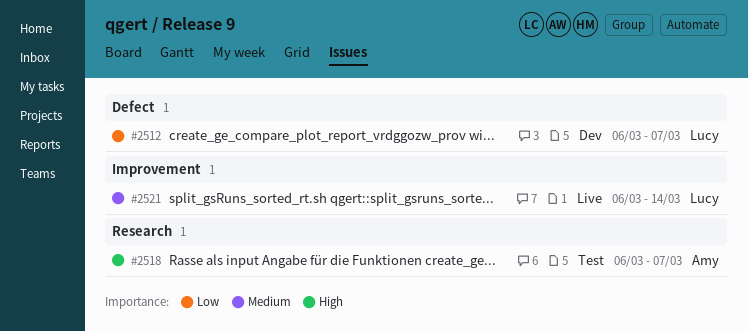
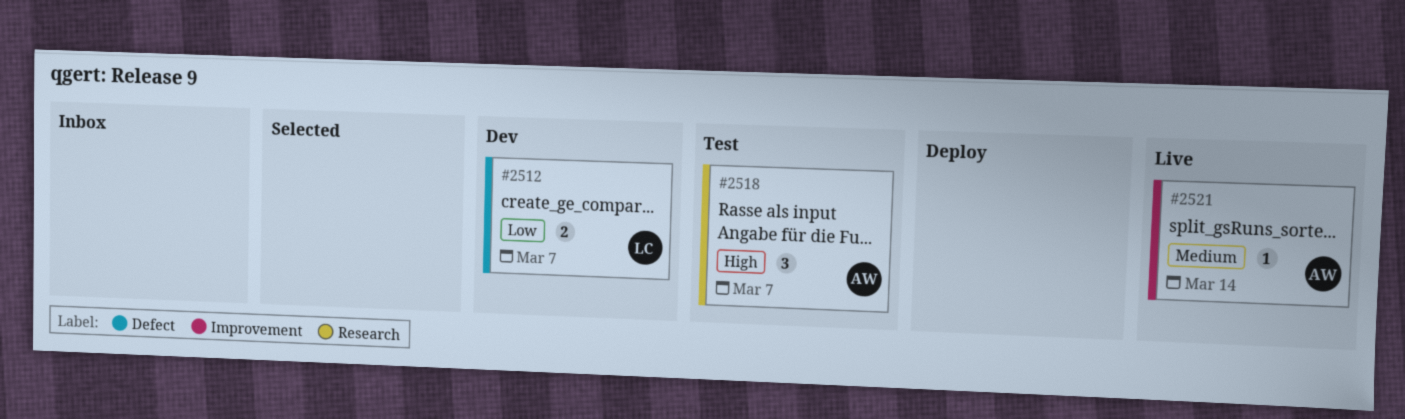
#2521, owner: Lucy -> Amy

